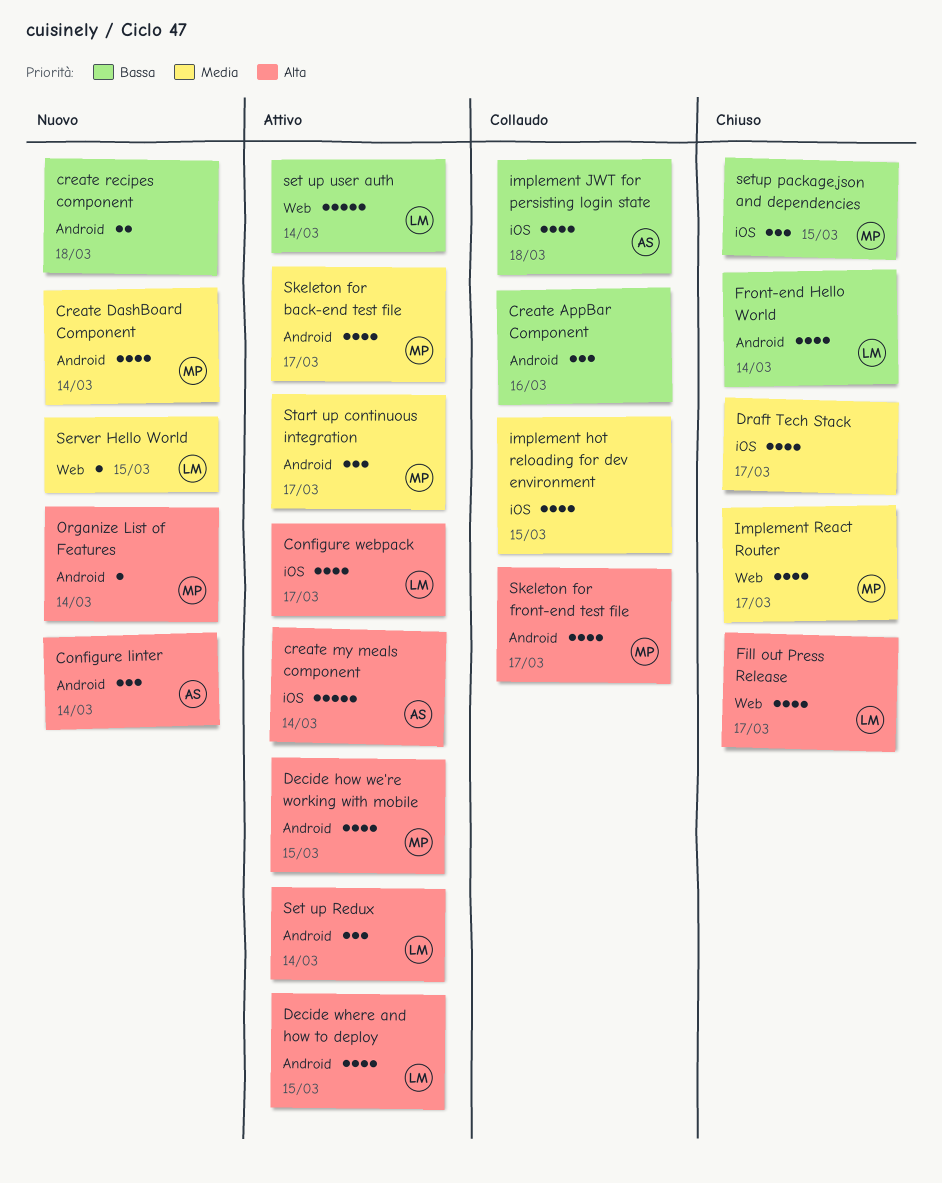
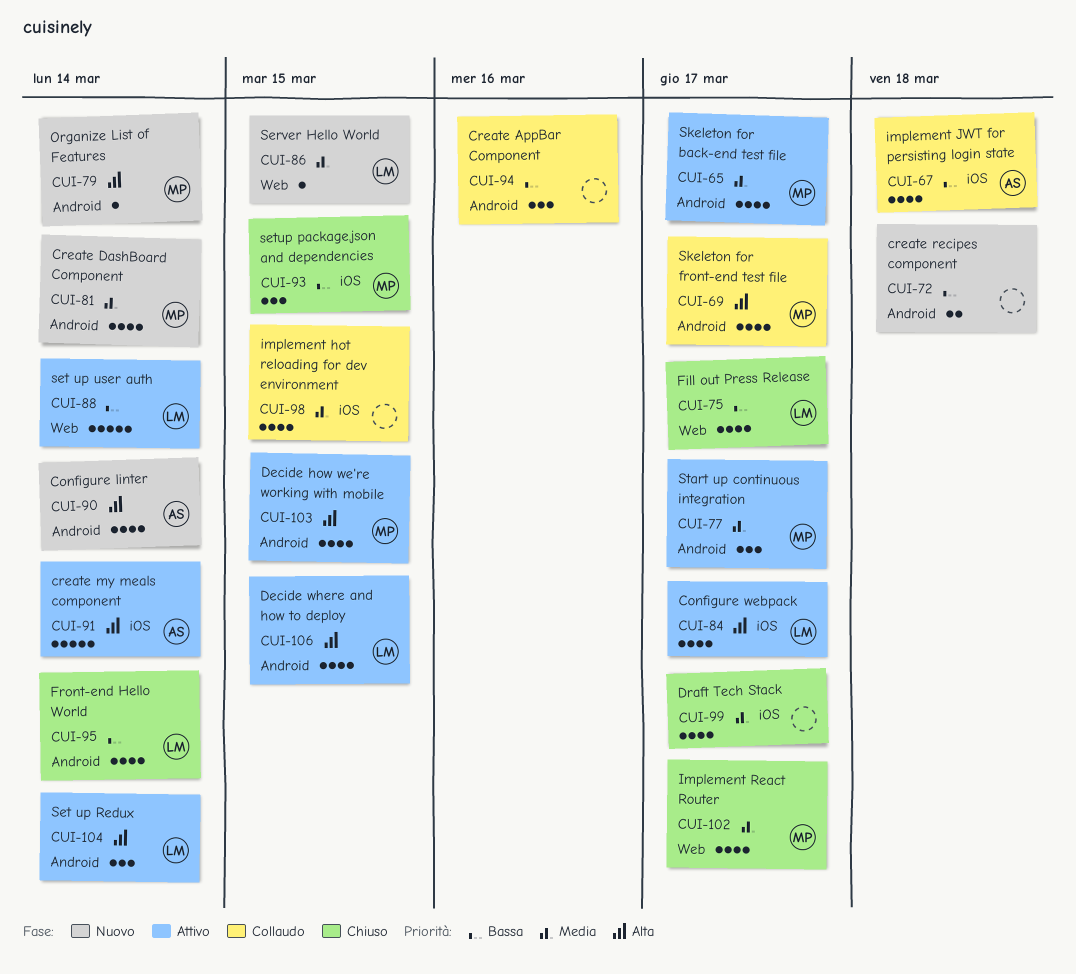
Configure linter, estimate: 3 -> 4
Fill out Press Release, priority: Alta -> Bassa

